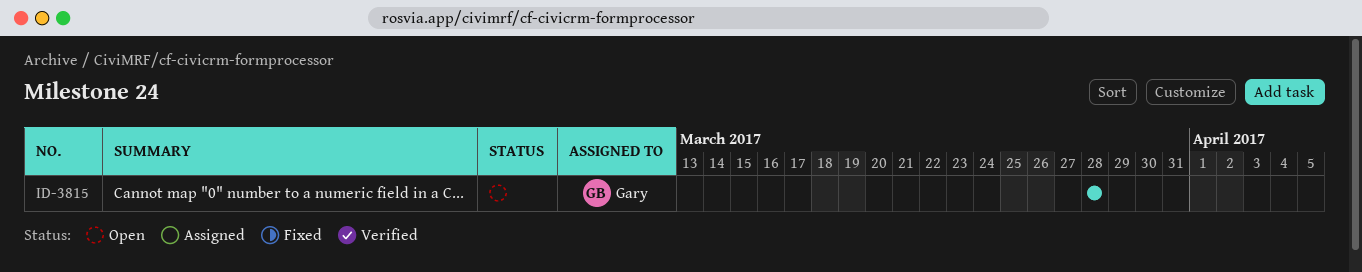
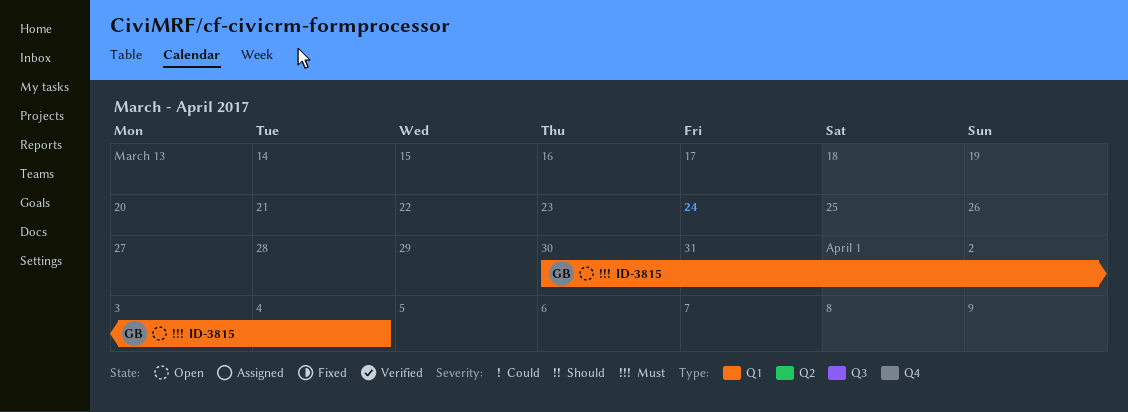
ID-3815, start: Mar 28 -> Mar 30
ID-3815, due: Mar 28 -> Apr 4

